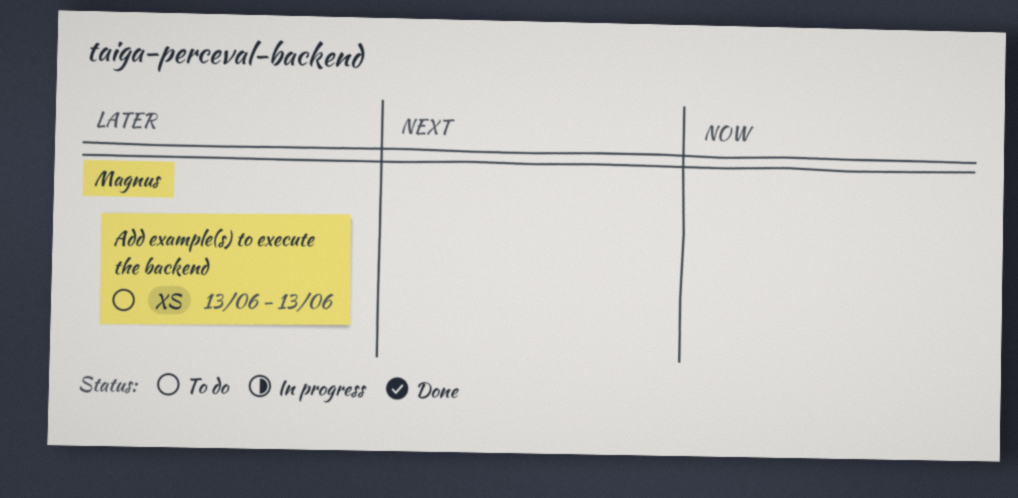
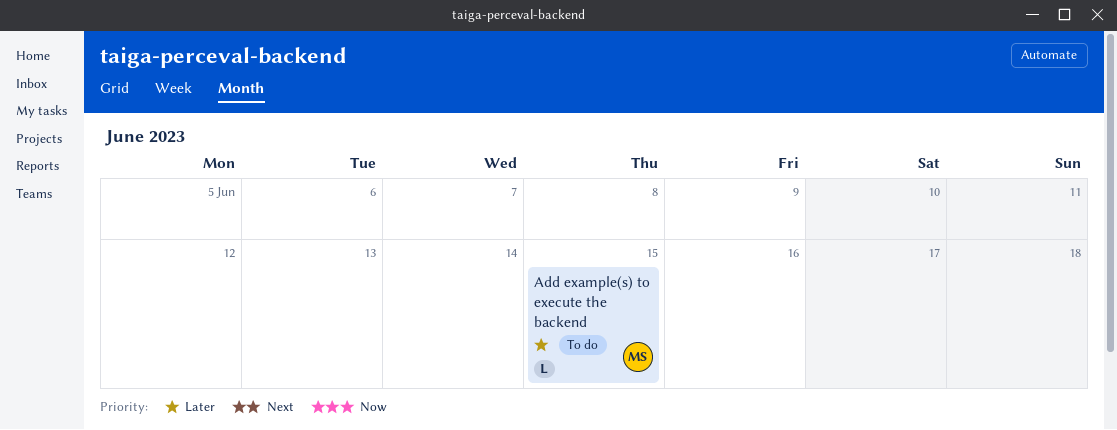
Add example(s) to execute the backend, estimate: XS -> L
Add example(s) to execute the backend, due: Jun 13 -> Jun 15

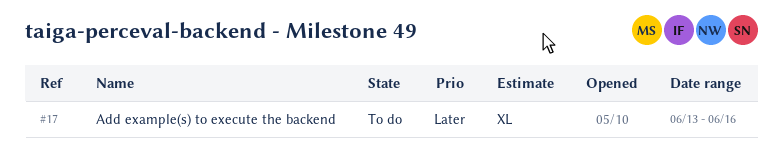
Add example(s) to execute the backend, estimate: L -> XL
Add example(s) to execute the backend, due: Jun 15 -> Jun 16

